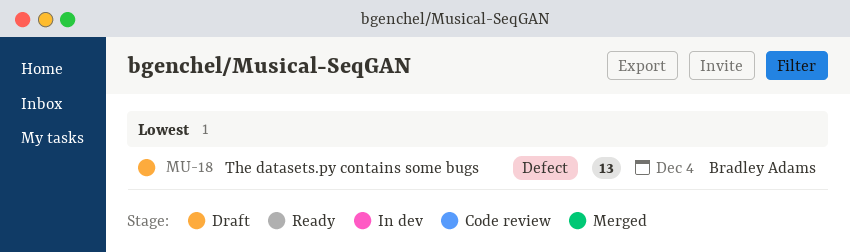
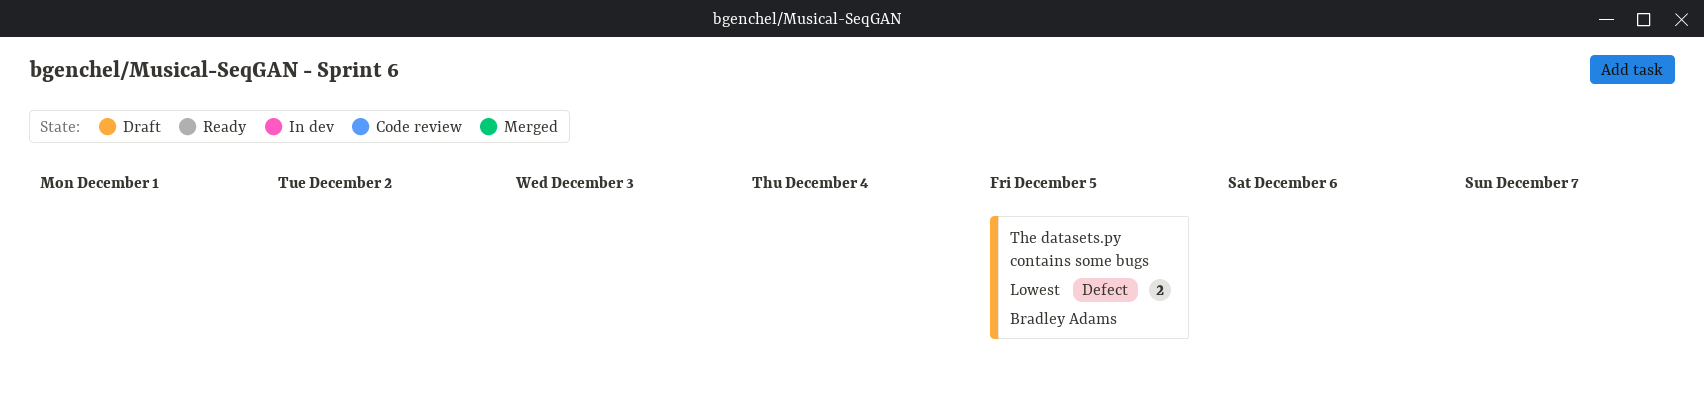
The datasets.py contains some bugs, estimate: 13 -> 2
The datasets.py contains some bugs, due: Dec 4 -> Dec 5

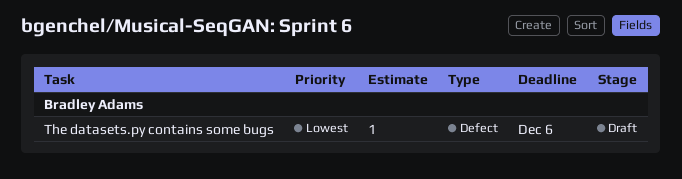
The datasets.py contains some bugs, estimate: 2 -> 1
The datasets.py contains some bugs, due: Dec 5 -> Dec 6

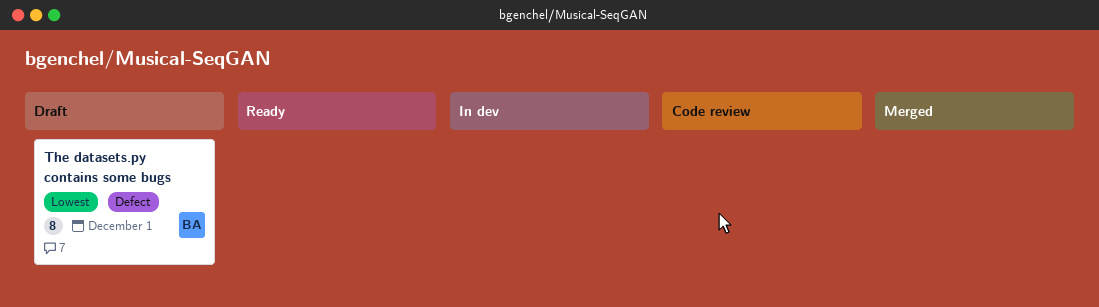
The datasets.py contains some bugs, estimate: 1 -> 8
The datasets.py contains some bugs, due: Dec 6 -> Dec 1

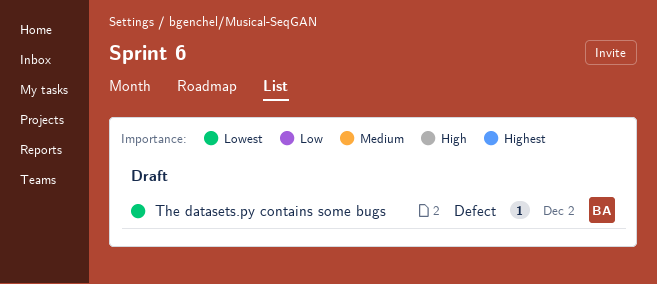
The datasets.py contains some bugs, estimate: 8 -> 1
The datasets.py contains some bugs, due: Dec 1 -> Dec 2

